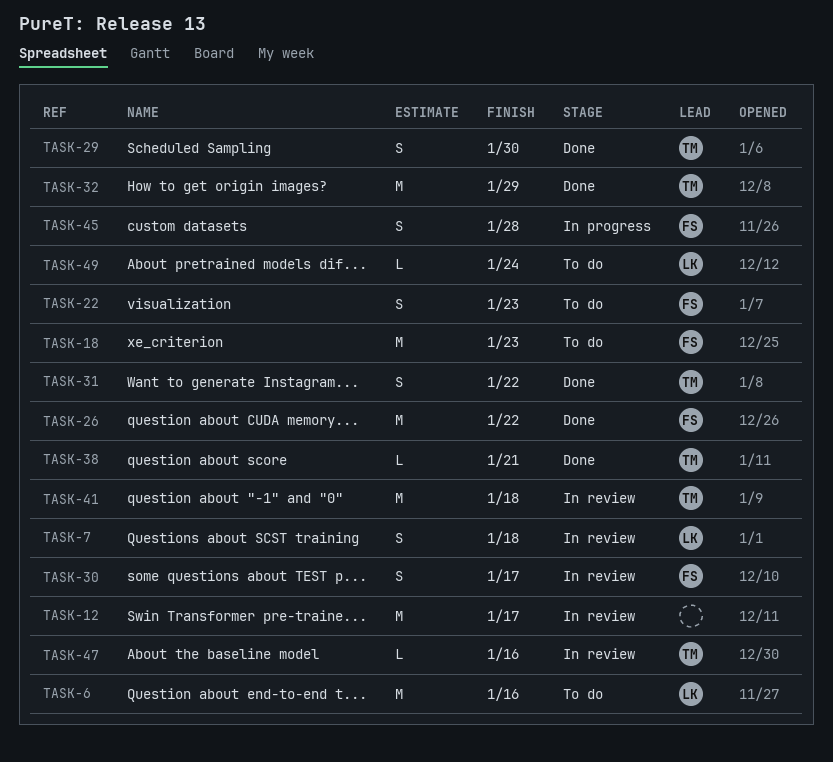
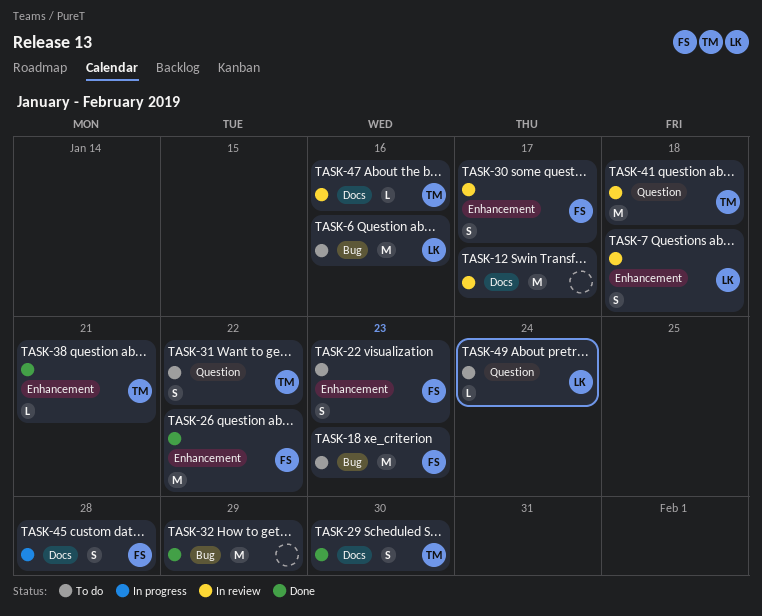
TASK-31, status: Done -> To do
TASK-32, owner: TM -> none

